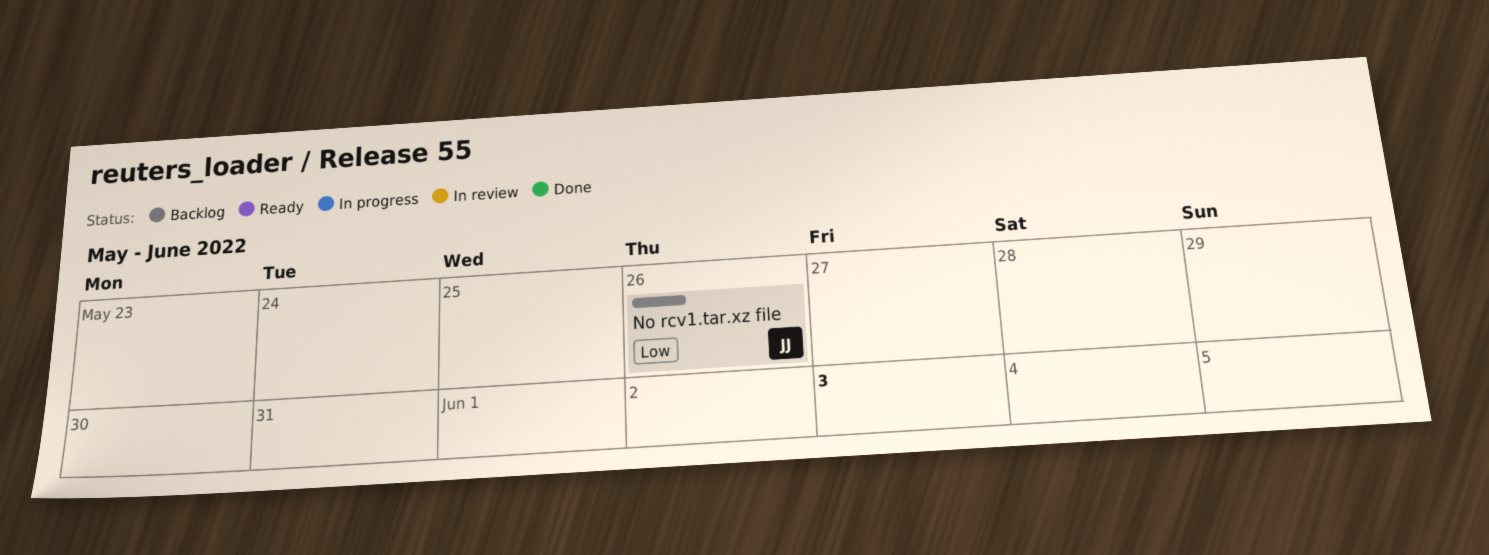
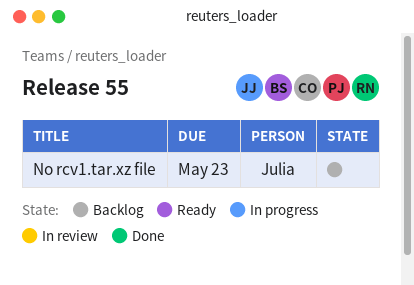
No rcv1.tar.xz file, due: May 26 -> May 23

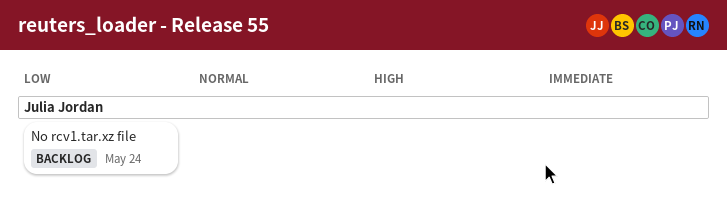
No rcv1.tar.xz file, due: May 23 -> May 24

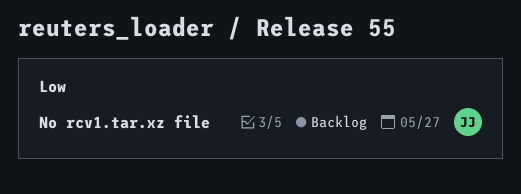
No rcv1.tar.xz file, due: May 24 -> May 27

